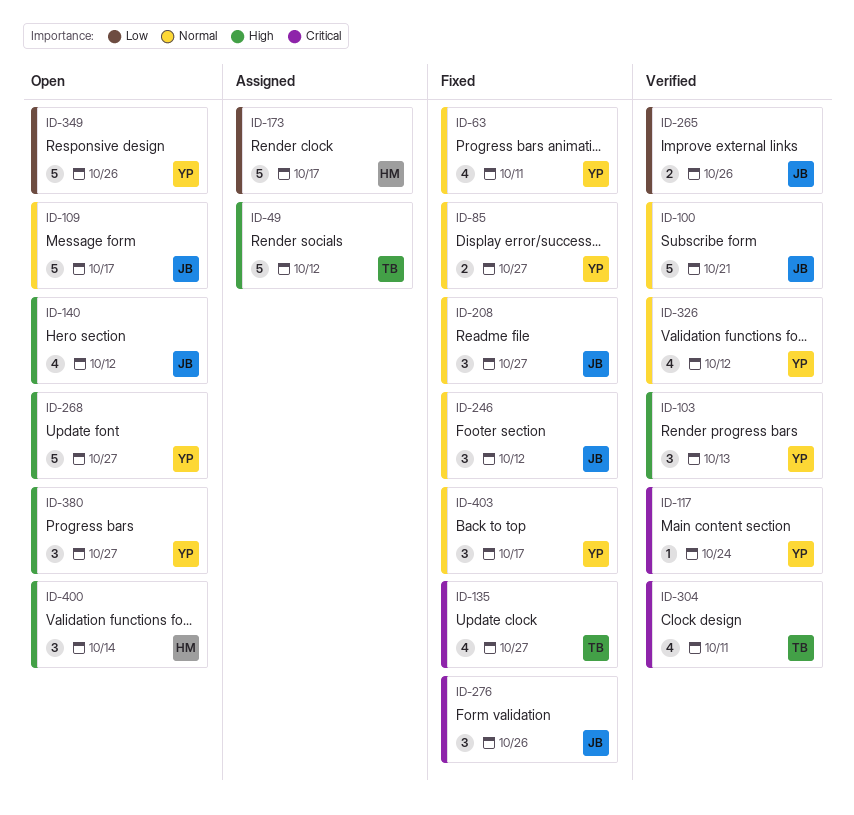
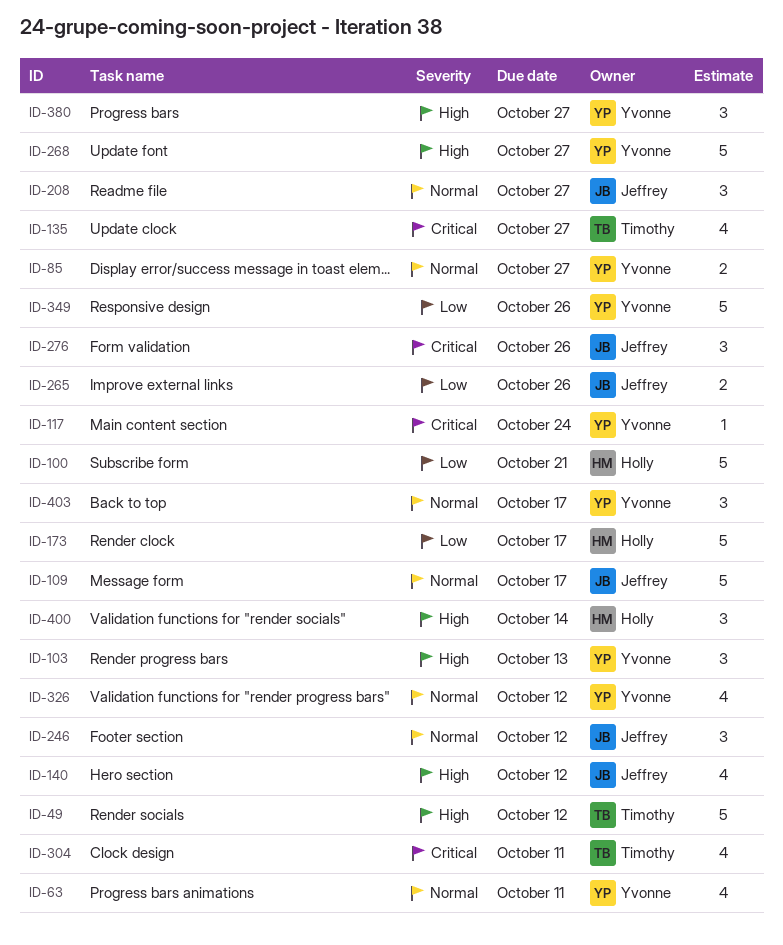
ID-100, owner: Jeffrey -> Holly
ID-100, priority: Normal -> Low

